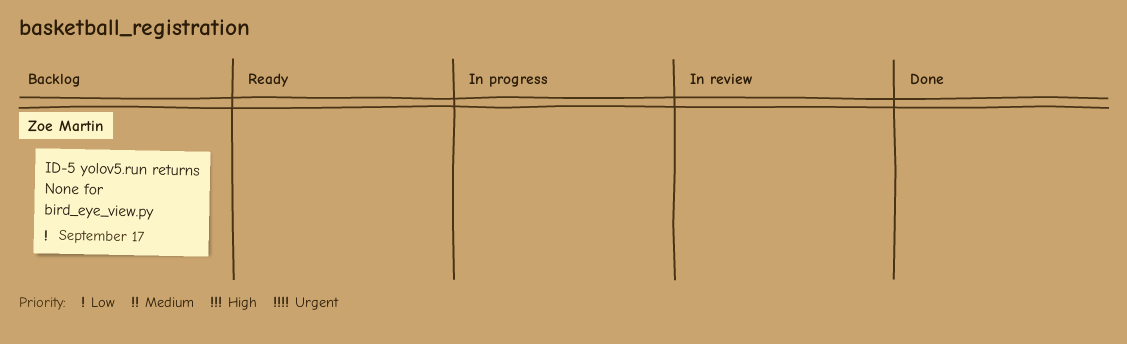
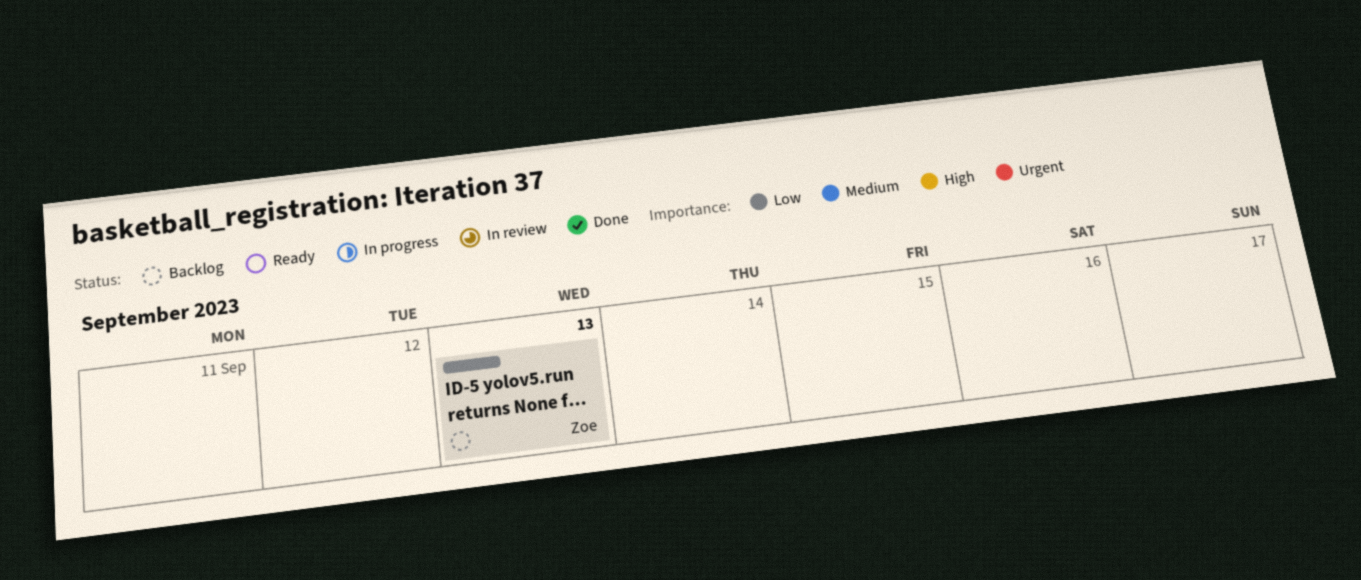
ID-5, due: Sep 17 -> Sep 13

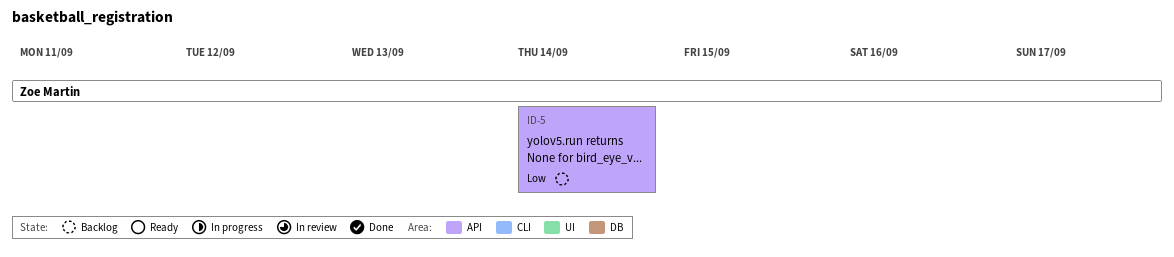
ID-5, due: Sep 13 -> Sep 14

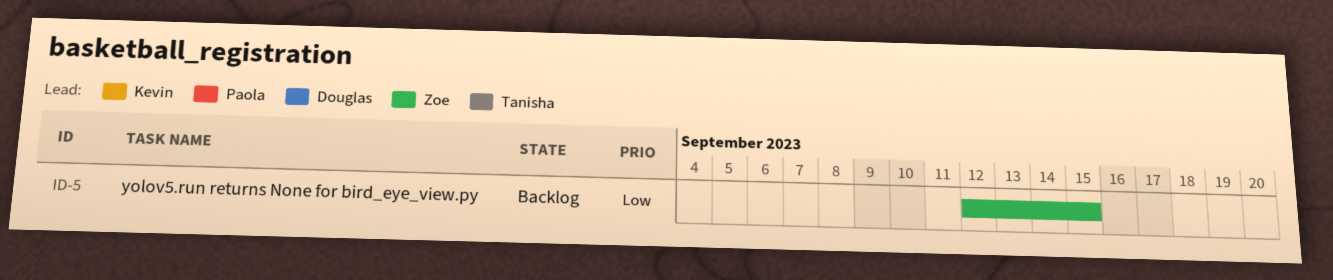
ID-5, due: Sep 14 -> Sep 15

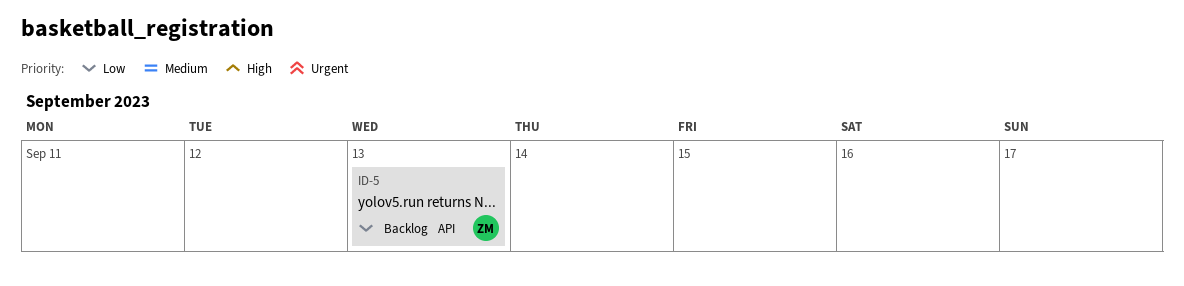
ID-5, due: Sep 15 -> Sep 13

